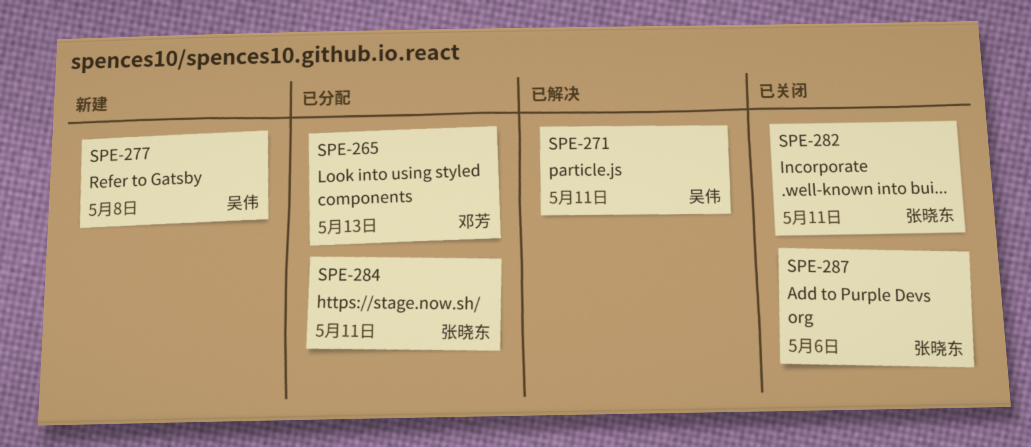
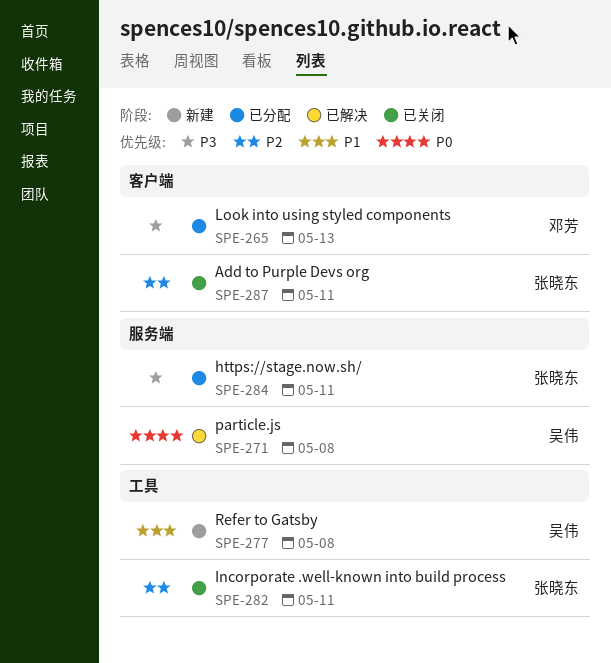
SPE-271, due: May 11 -> May 8
SPE-287, due: May 6 -> May 11

